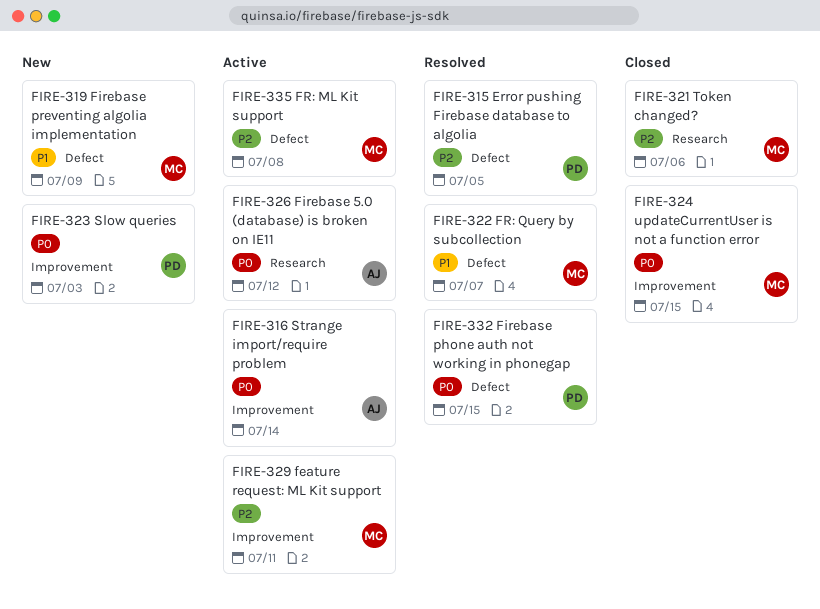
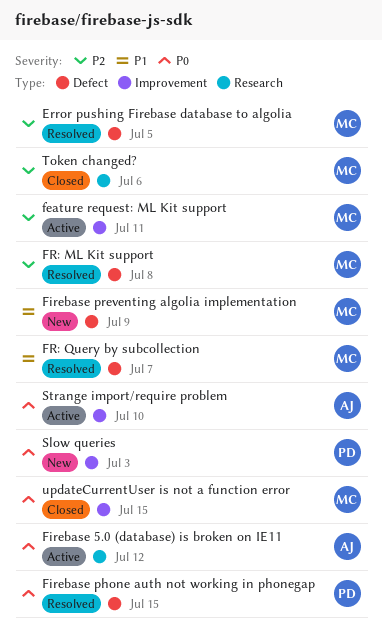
Error pushing Firebase database to algolia, owner: PD -> MC
FR: ML Kit support, status: Active -> Resolved
Strange import/require problem, due: Jul 14 -> Jul 10

